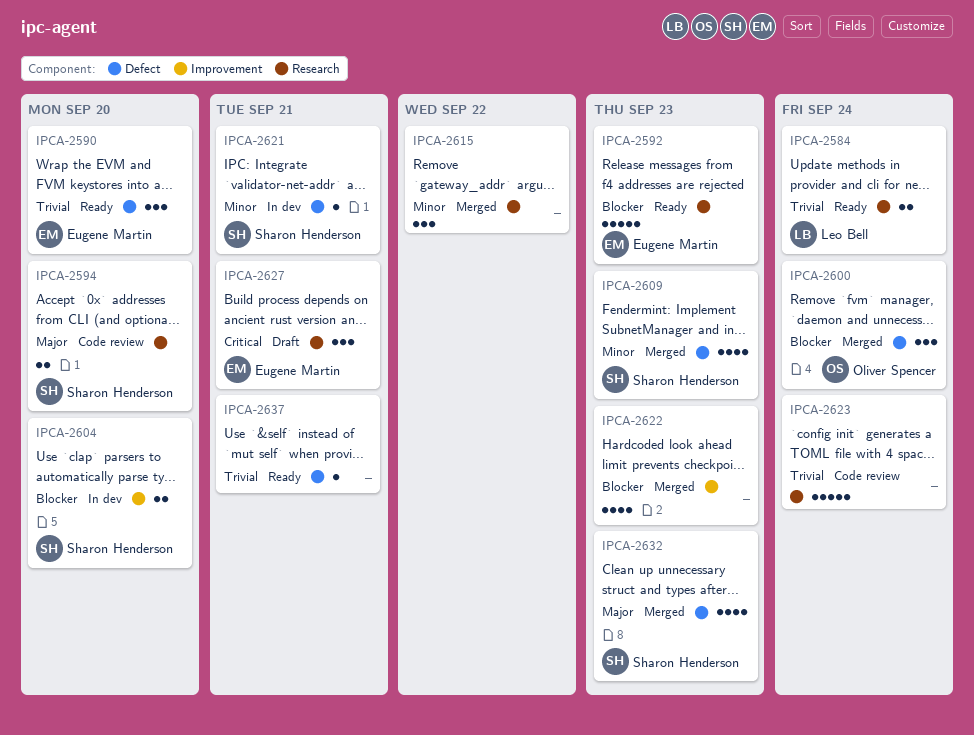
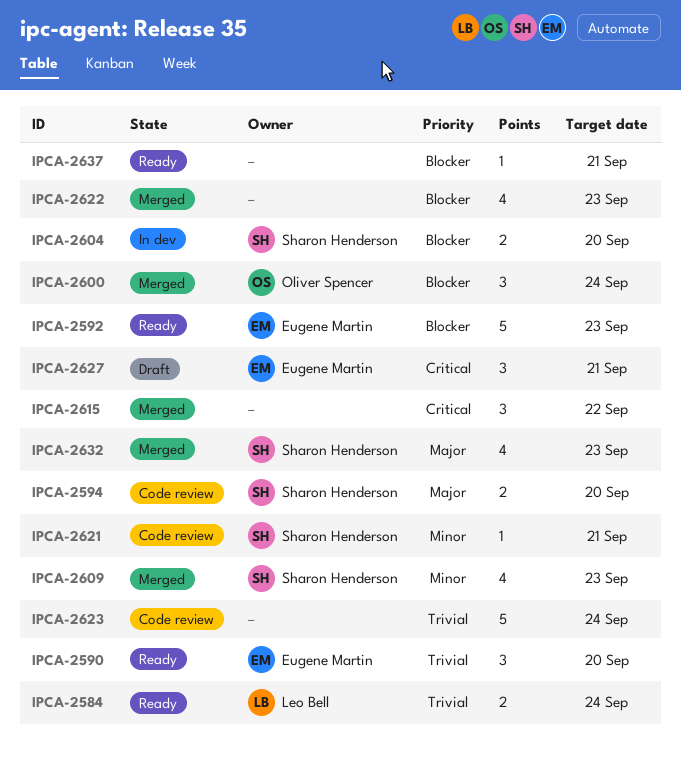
IPCA-2615, priority: Minor -> Critical
IPCA-2621, status: In dev -> Code review
IPCA-2637, priority: Trivial -> Blocker

